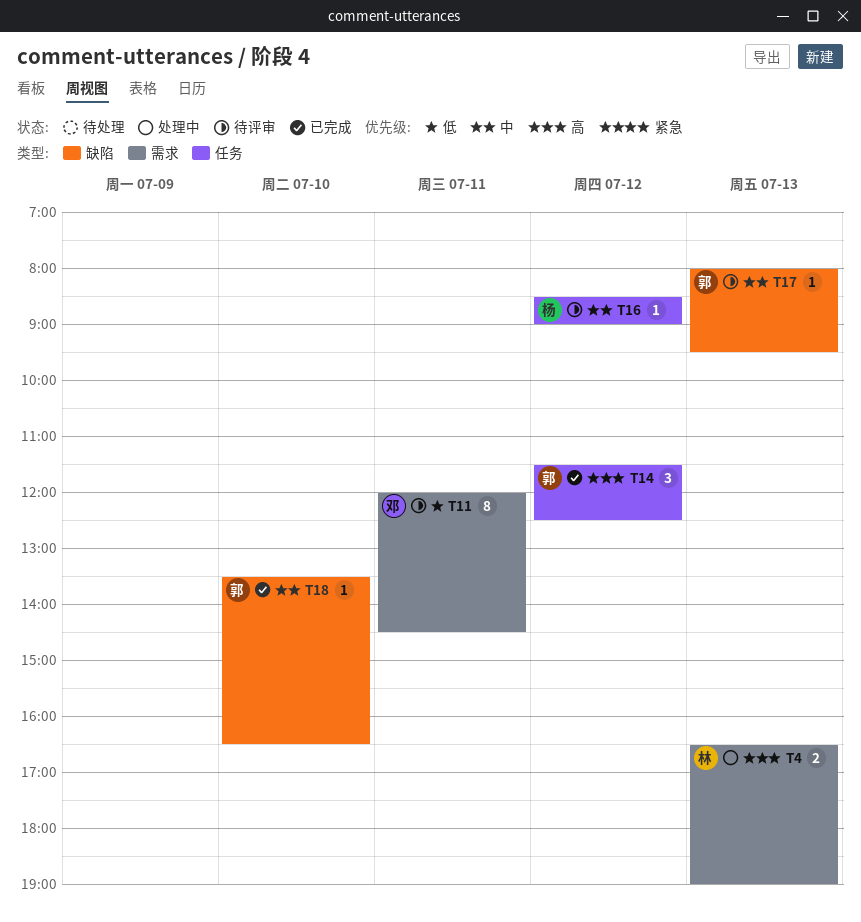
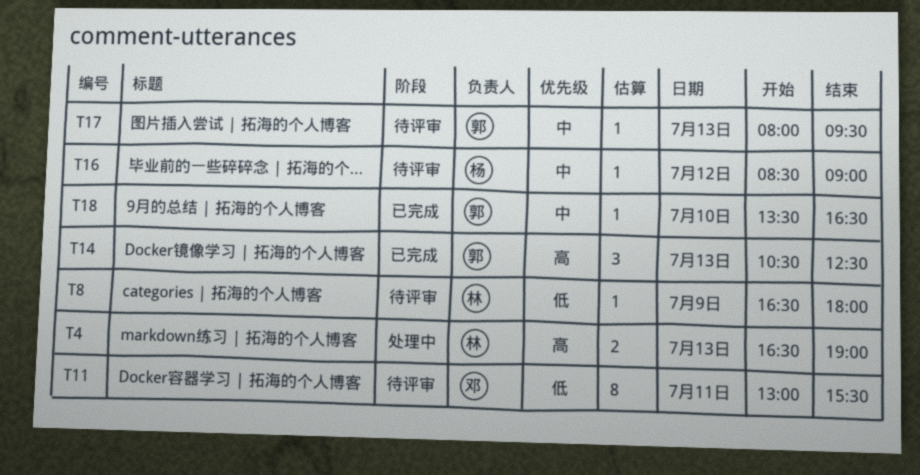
T8: none -> present
T11, begins: 12:00 -> 13:00
T11, ends: 14:30 -> 15:30
T14, day: Jul 12 -> Jul 13
T14, begins: 11:30 -> 10:30

